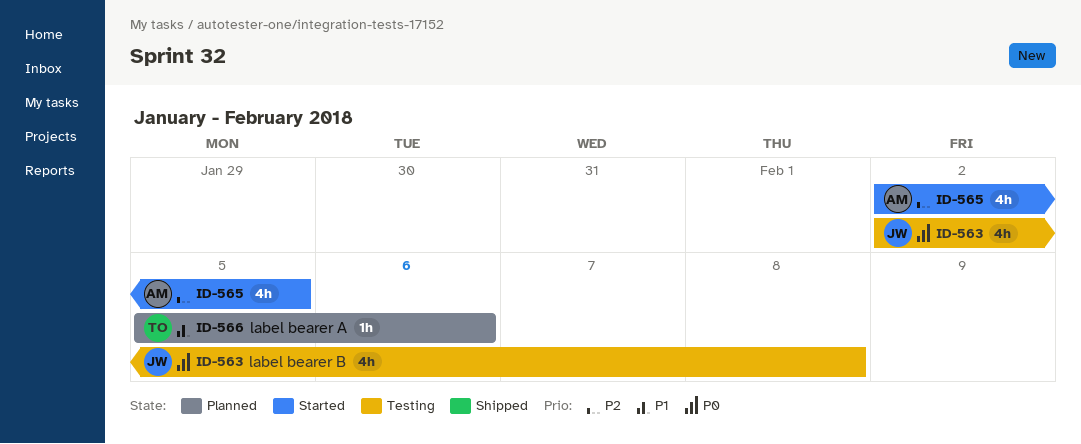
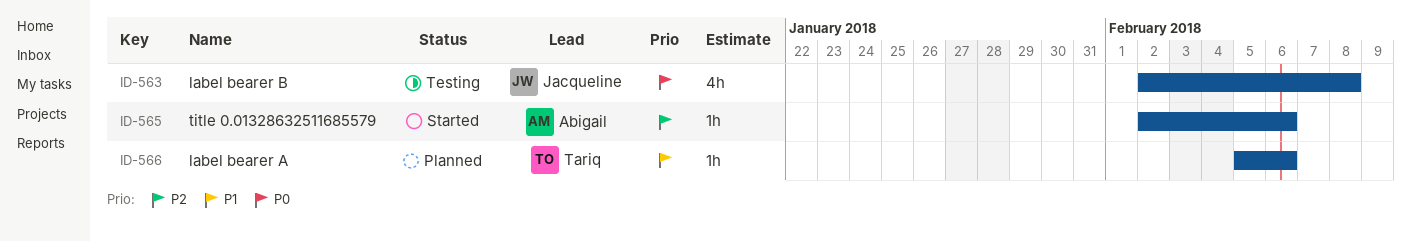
ID-565, estimate: 4h -> 1h
ID-565, due: Feb 5 -> Feb 6

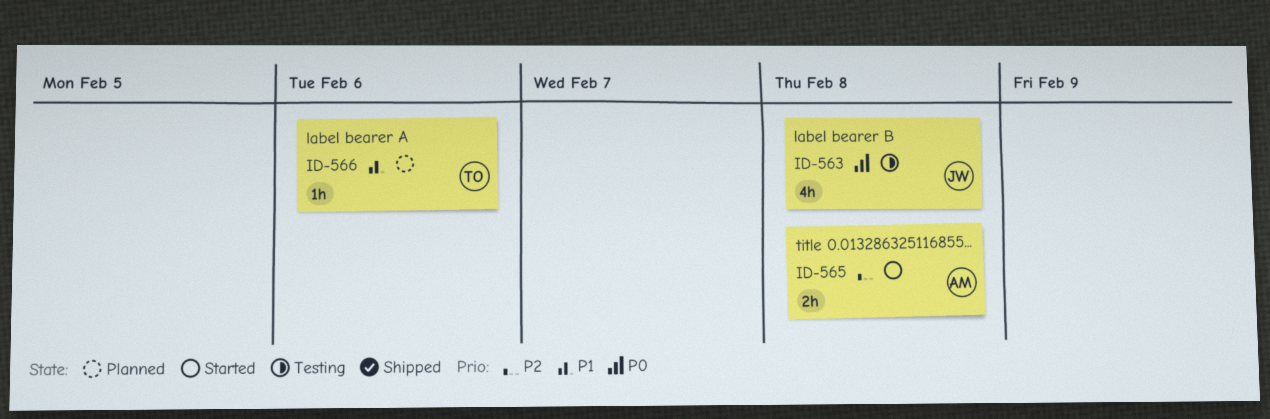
ID-565, estimate: 1h -> 2h
ID-565, due: Feb 6 -> Feb 8

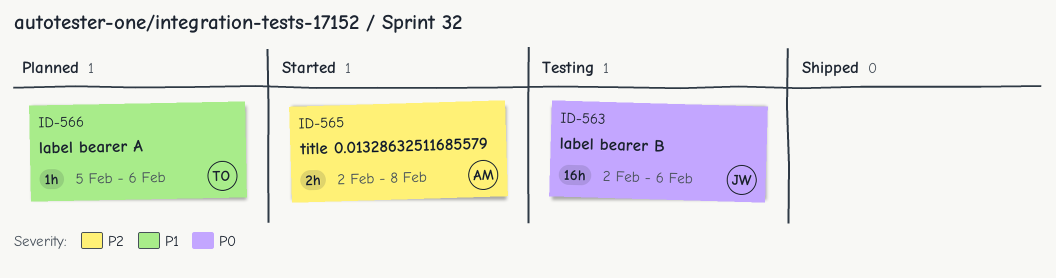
ID-563, estimate: 4h -> 16h
ID-563, due: Feb 8 -> Feb 6

